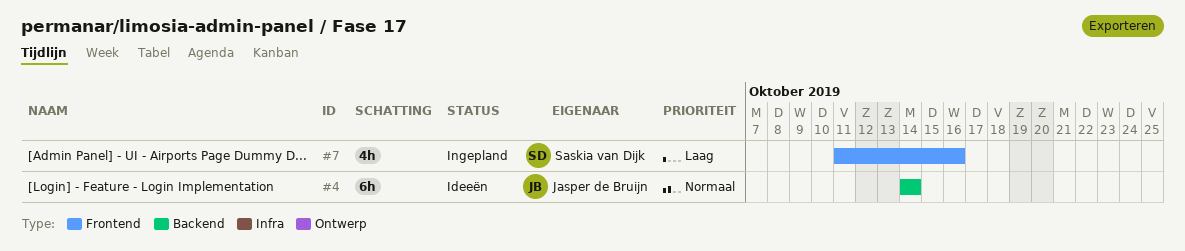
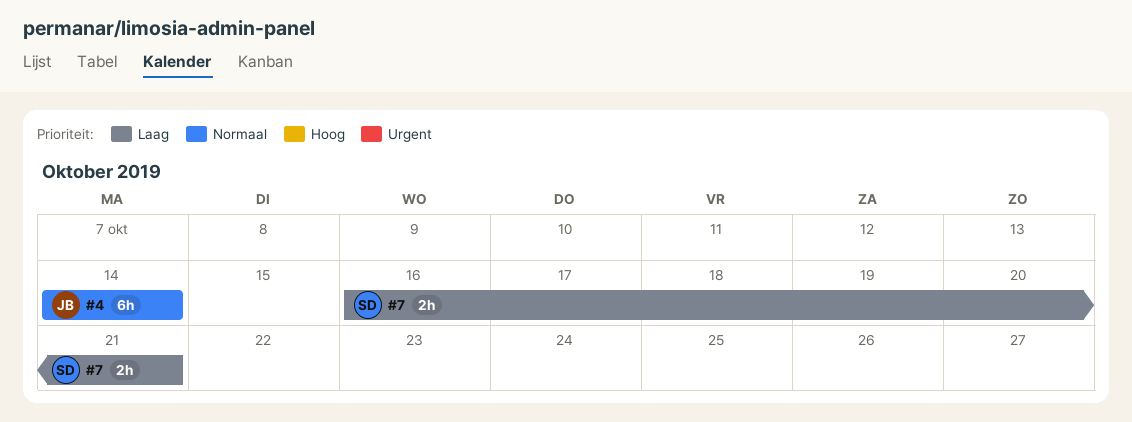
#7, estimate: 4h -> 2h
#7, start: Oct 11 -> Oct 16
#7, due: Oct 16 -> Oct 21

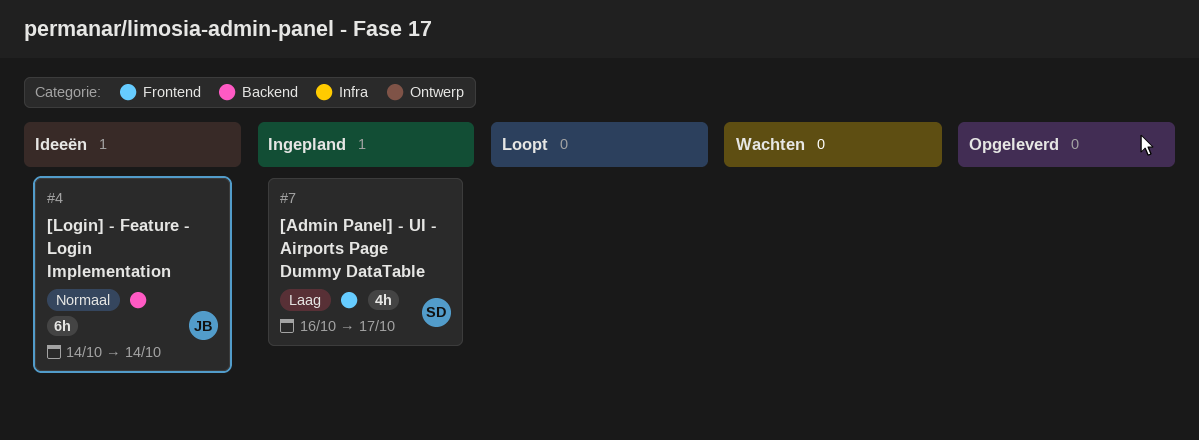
#7, estimate: 2h -> 4h
#7, due: Oct 21 -> Oct 17

